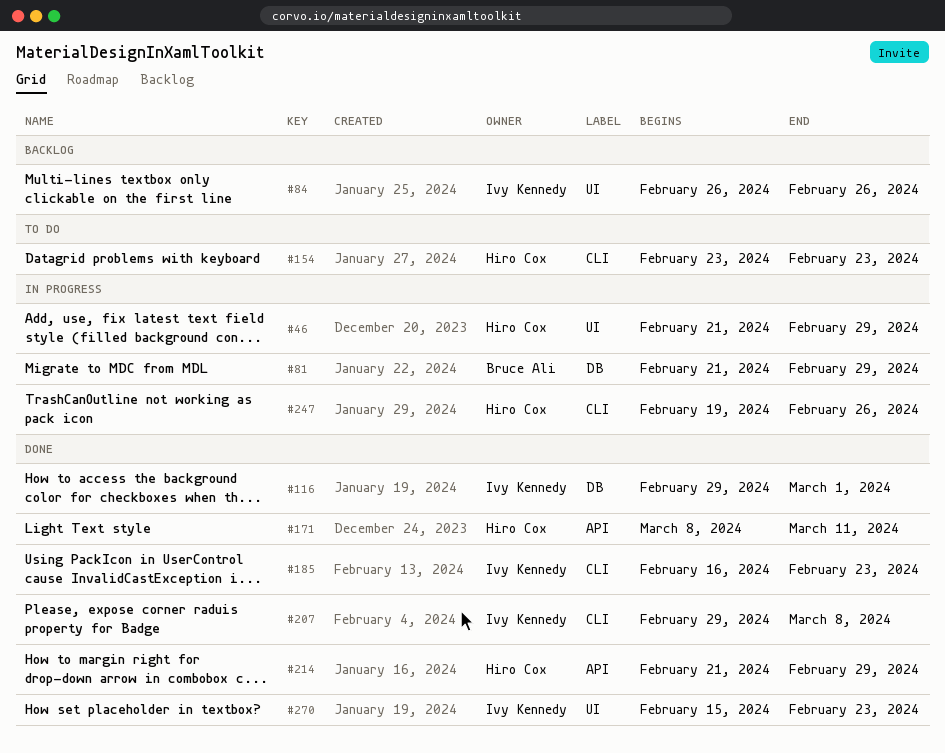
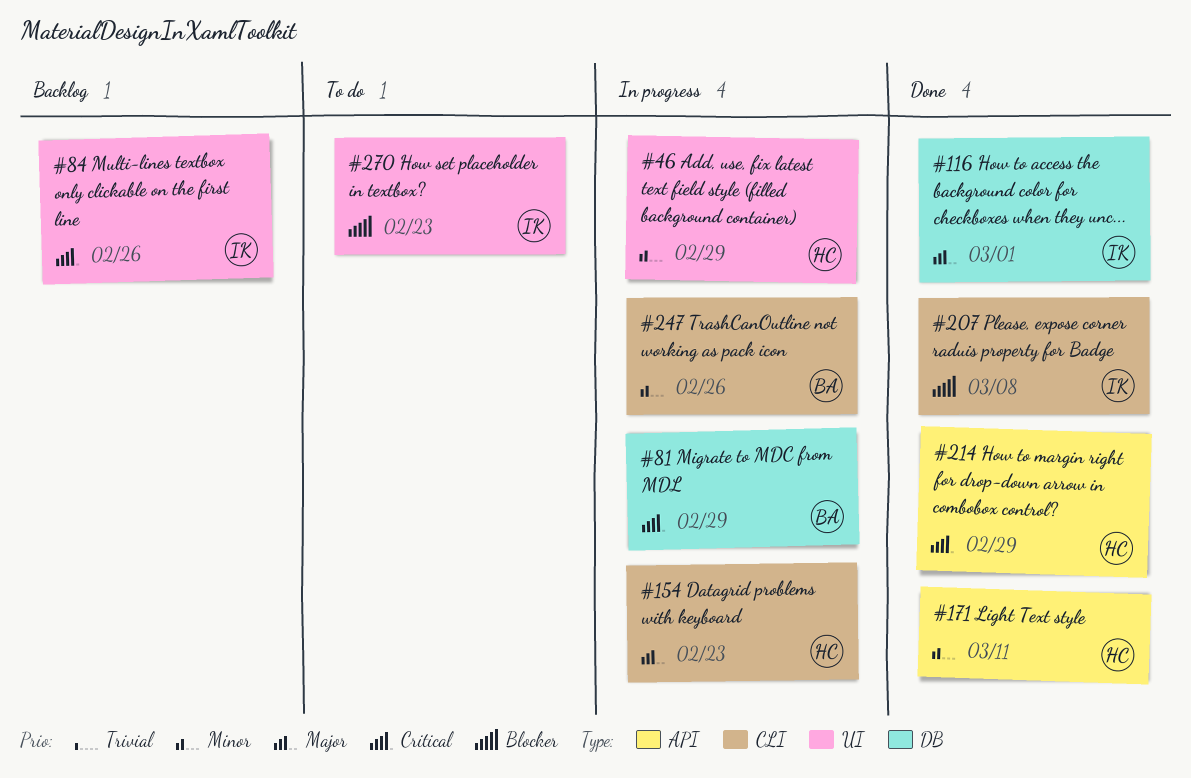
#154, status: To do -> In progress
#185: present -> none
#247, owner: Hiro Cox -> Bruce Ali
#270, status: Done -> To do

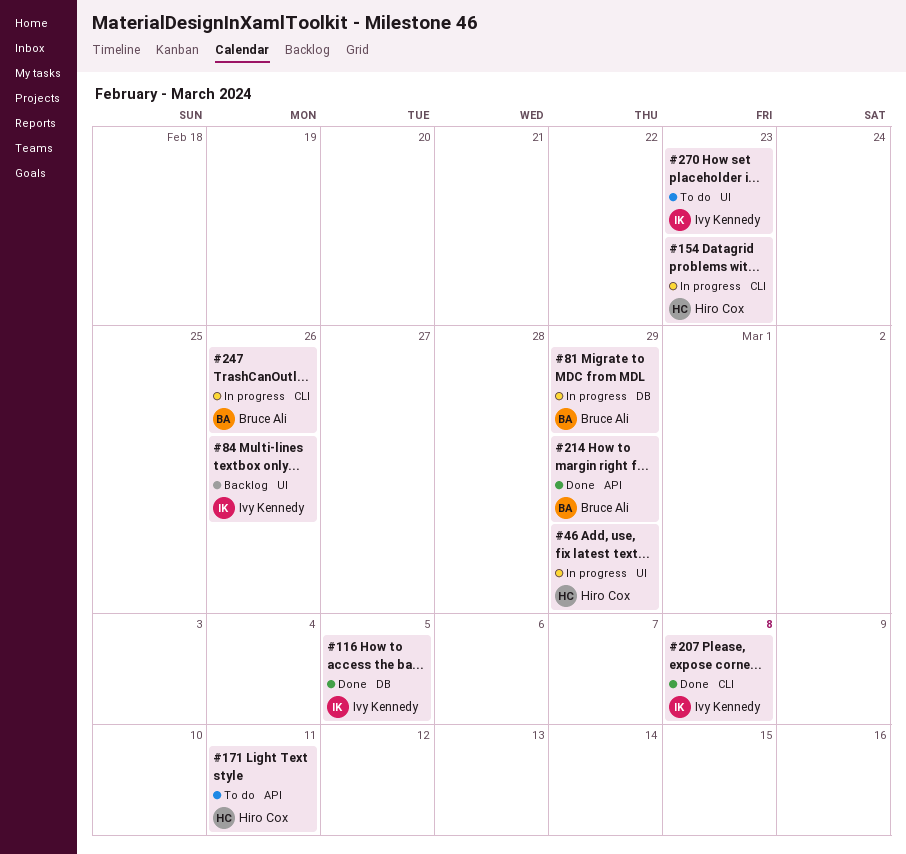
#116, due: Mar 1 -> Mar 5
#171, status: Done -> To do
#214, owner: Hiro Cox -> Bruce Ali

